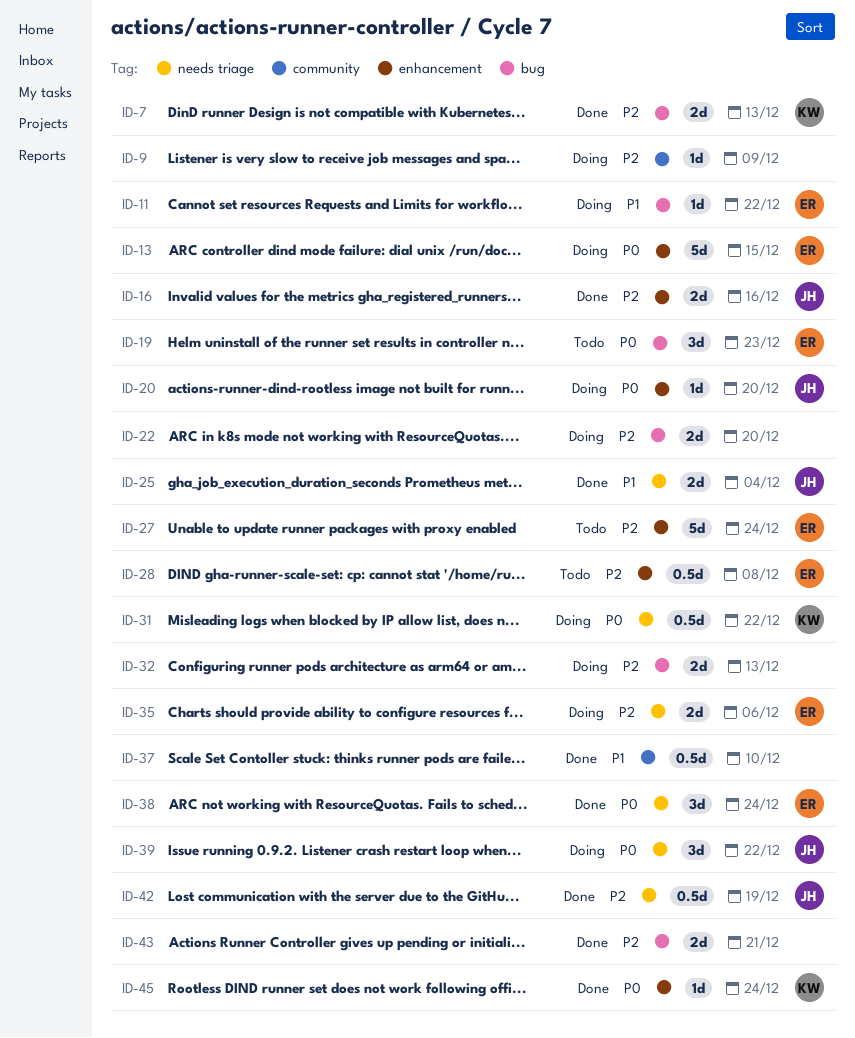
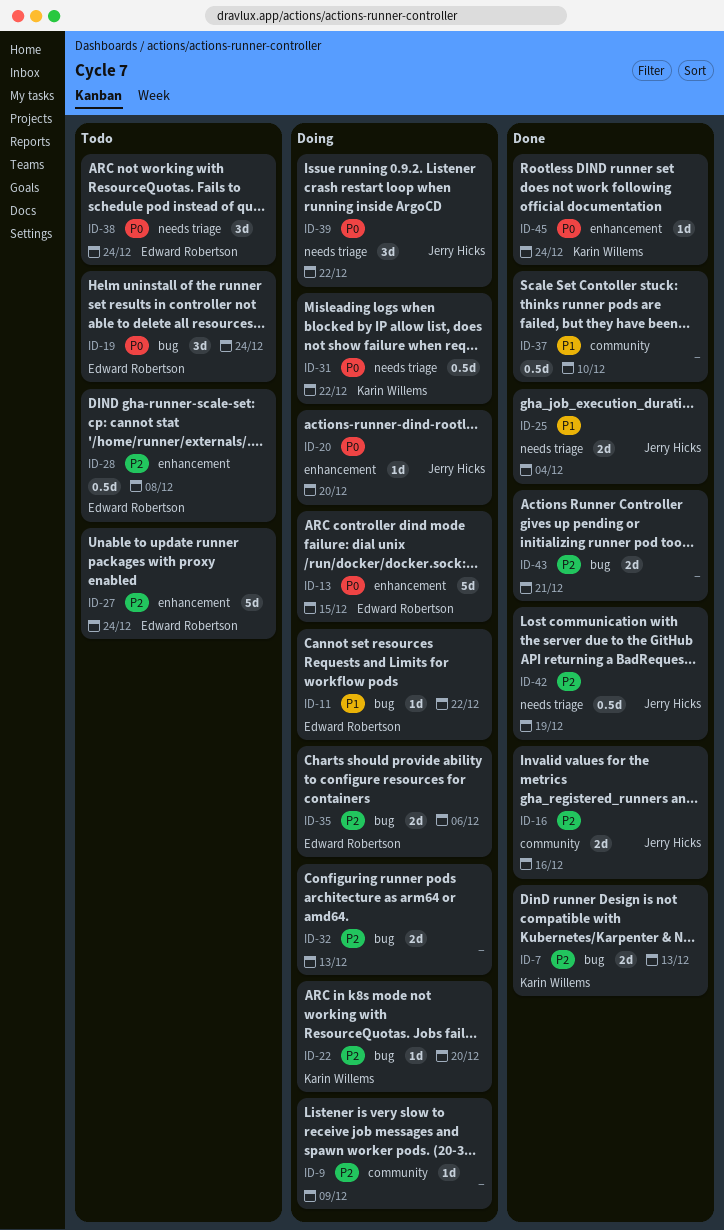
ID-16, label: enhancement -> community
ID-19, due: Dec 23 -> Dec 24
ID-22, owner: none -> Karin Willems
ID-22, estimate: 2d -> 1d
ID-35, label: needs triage -> bug
ID-38, status: Done -> Todo

